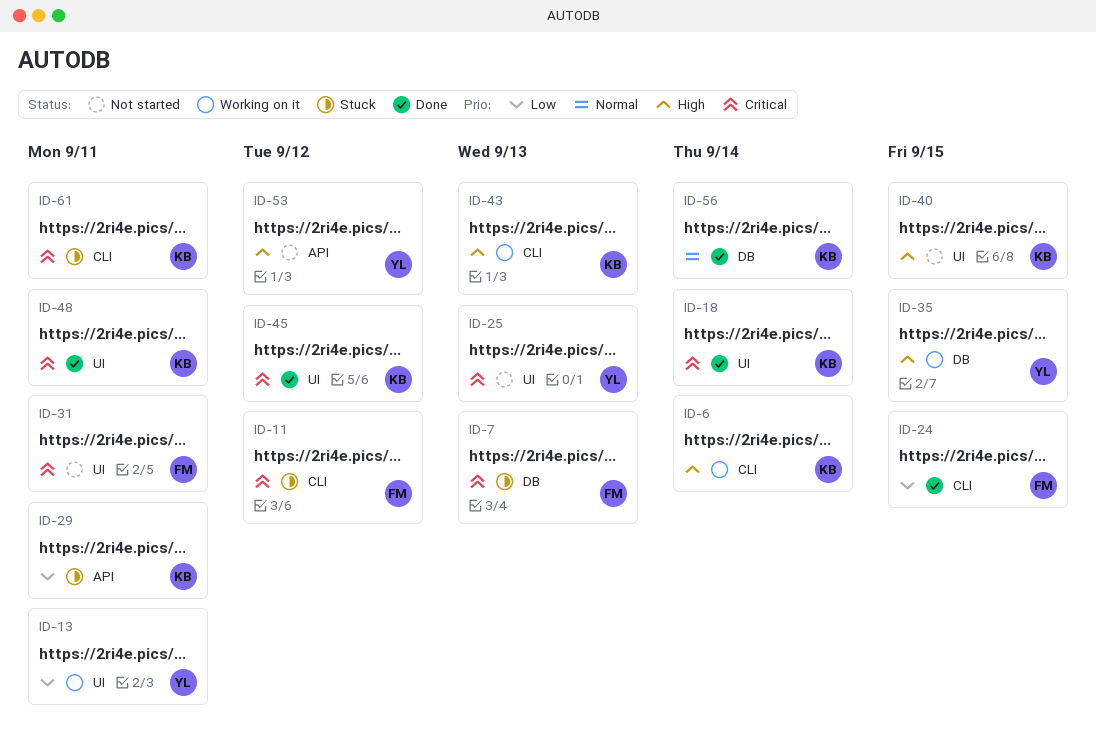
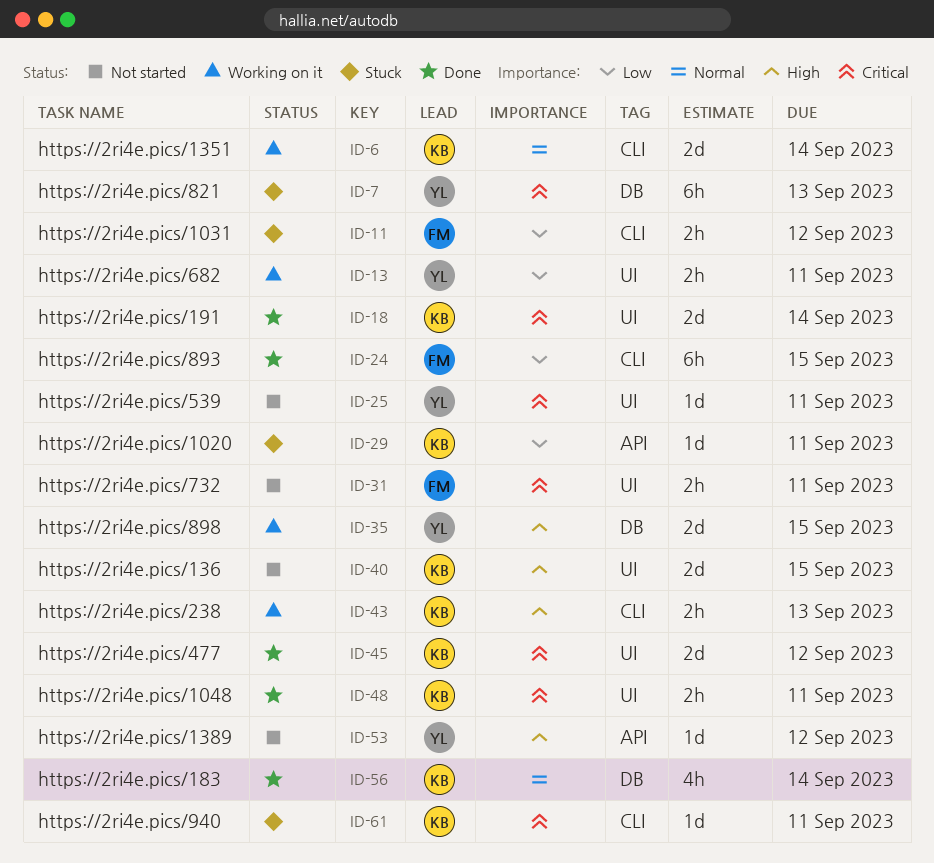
ID-6, priority: High -> Normal
ID-7, owner: FM -> YL
ID-11, priority: Critical -> Low
ID-25, due: Sep 13 -> Sep 11

